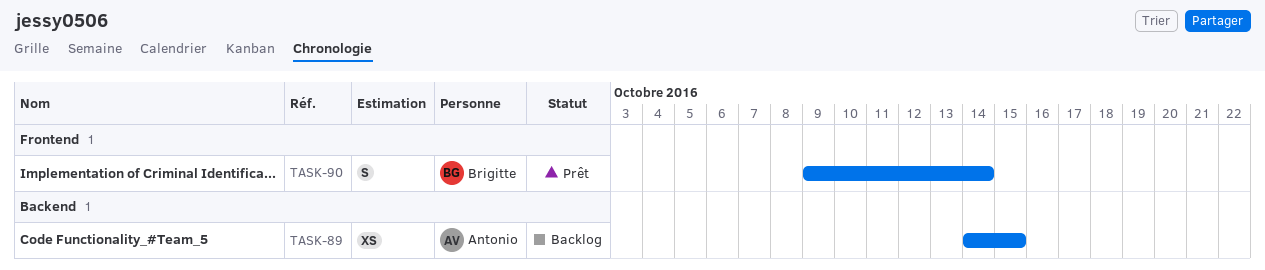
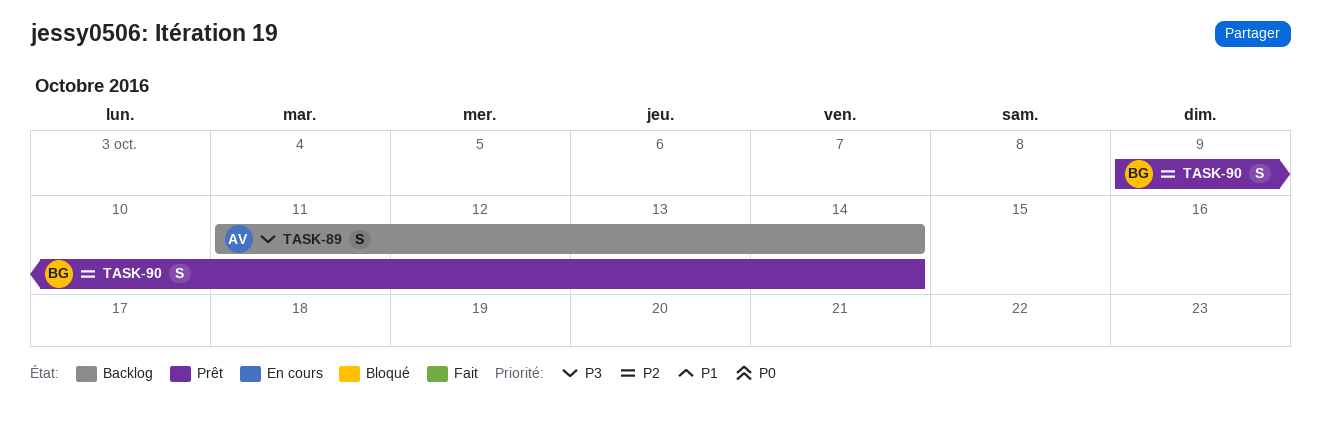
TASK-89, estimate: XS -> S
TASK-89, start: Oct 14 -> Oct 11
TASK-89, due: Oct 15 -> Oct 14

